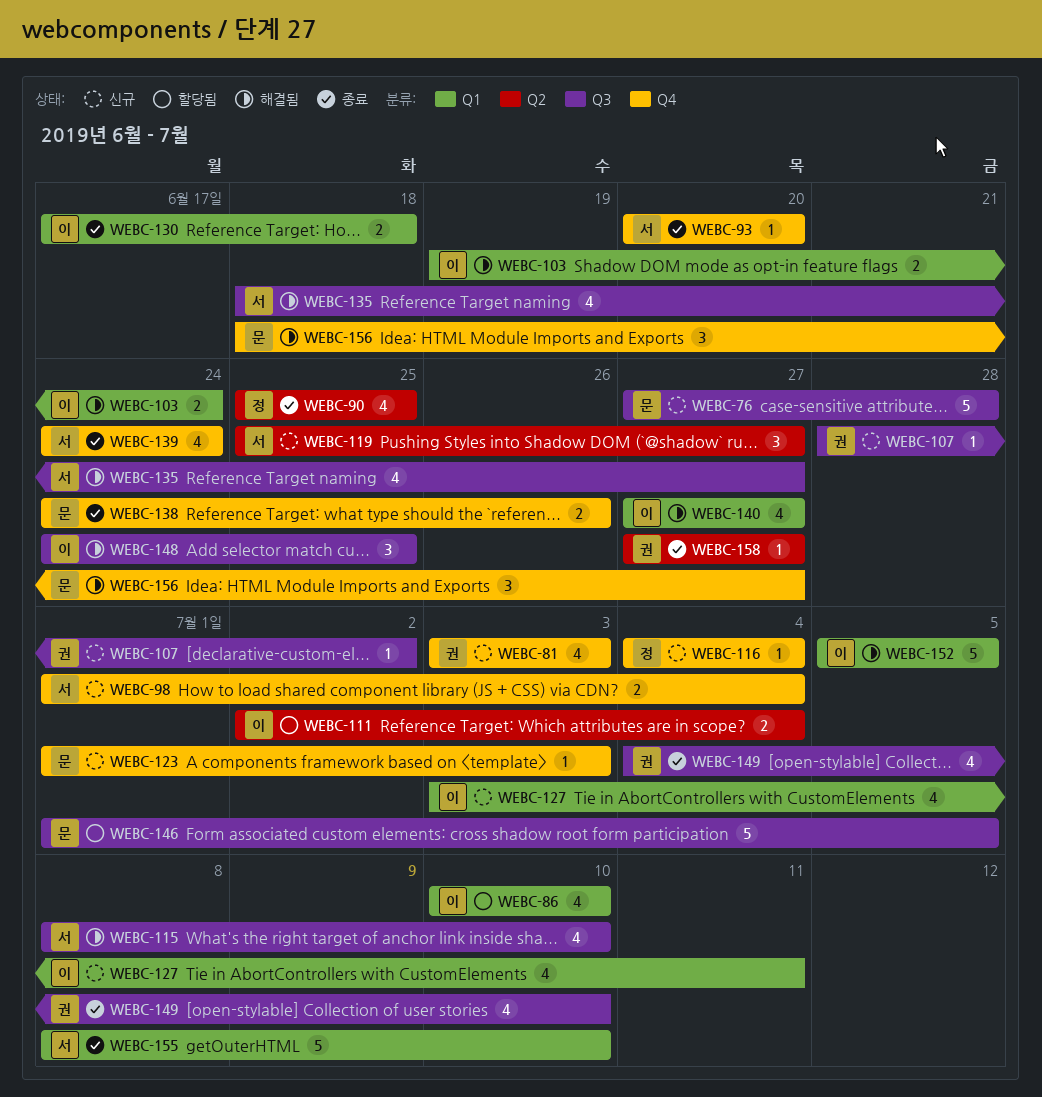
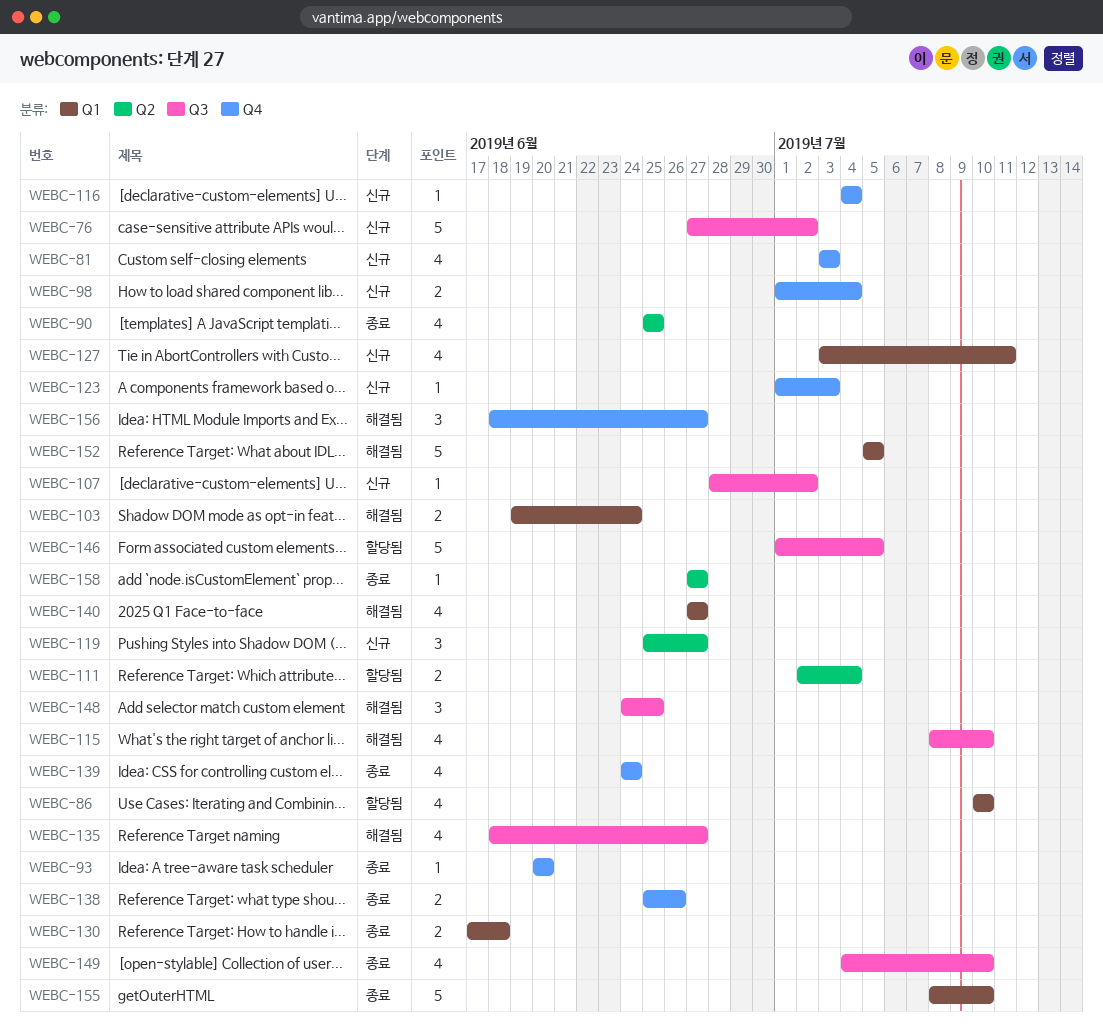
WEBC-76, due: Jun 28 -> Jul 2
WEBC-138, start: Jun 24 -> Jun 25

